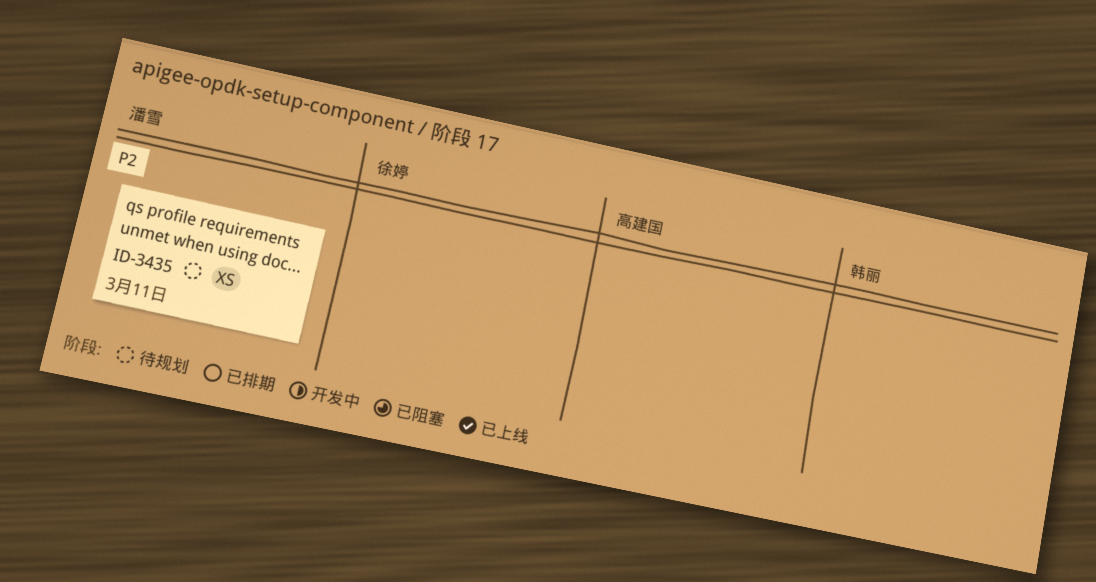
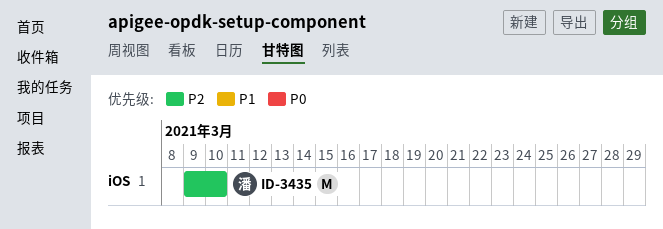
ID-3435, estimate: XS -> M
ID-3435, due: Mar 11 -> Mar 10

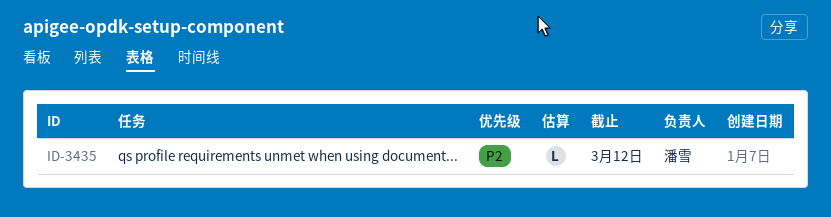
ID-3435, estimate: M -> L
ID-3435, due: Mar 10 -> Mar 12

